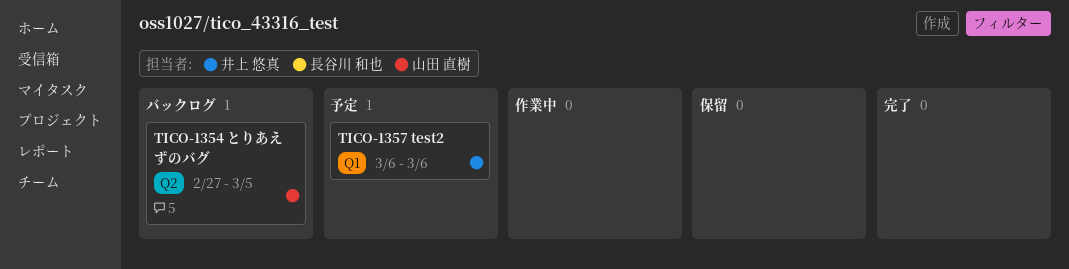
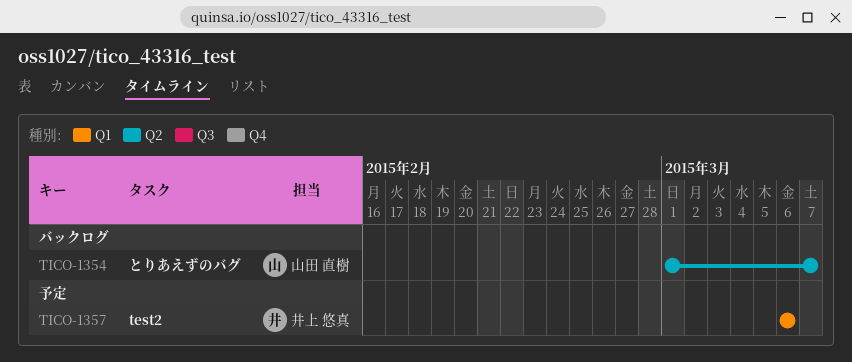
TICO-1354, start: Feb 27 -> Mar 1
TICO-1354, due: Mar 5 -> Mar 7

